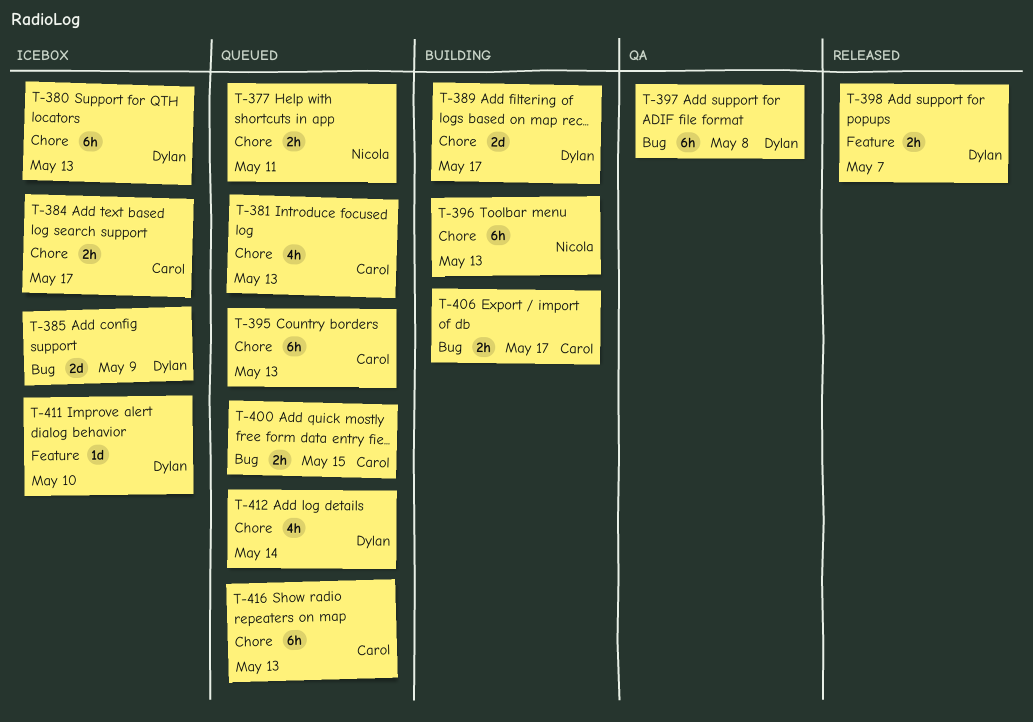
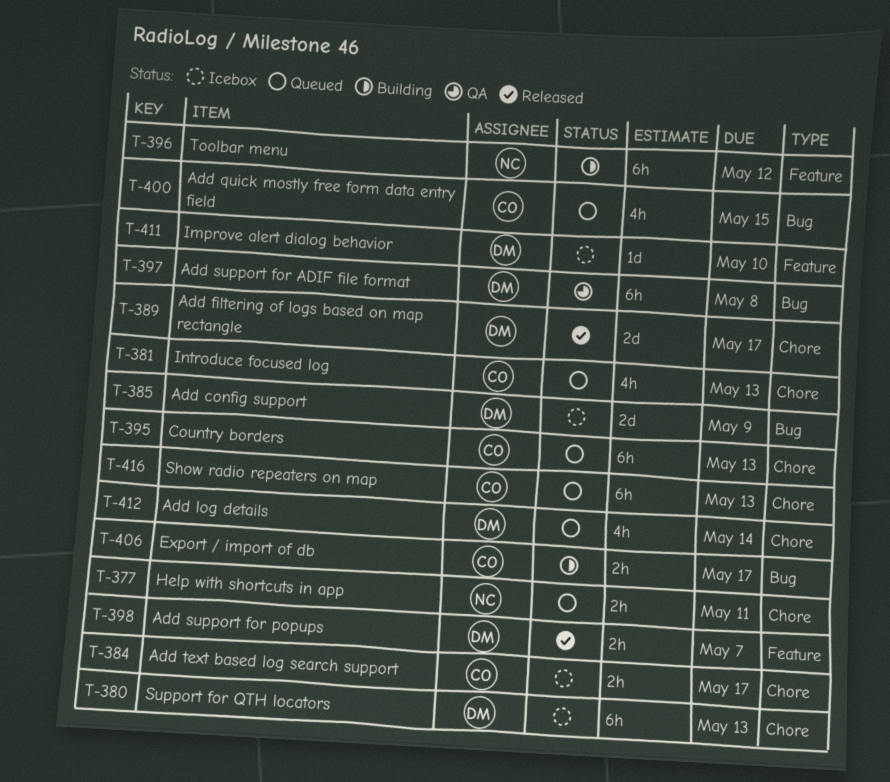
T-389, status: Building -> Released
T-396, label: Chore -> Feature
T-396, due: May 13 -> May 12
T-400, estimate: 2h -> 4h

